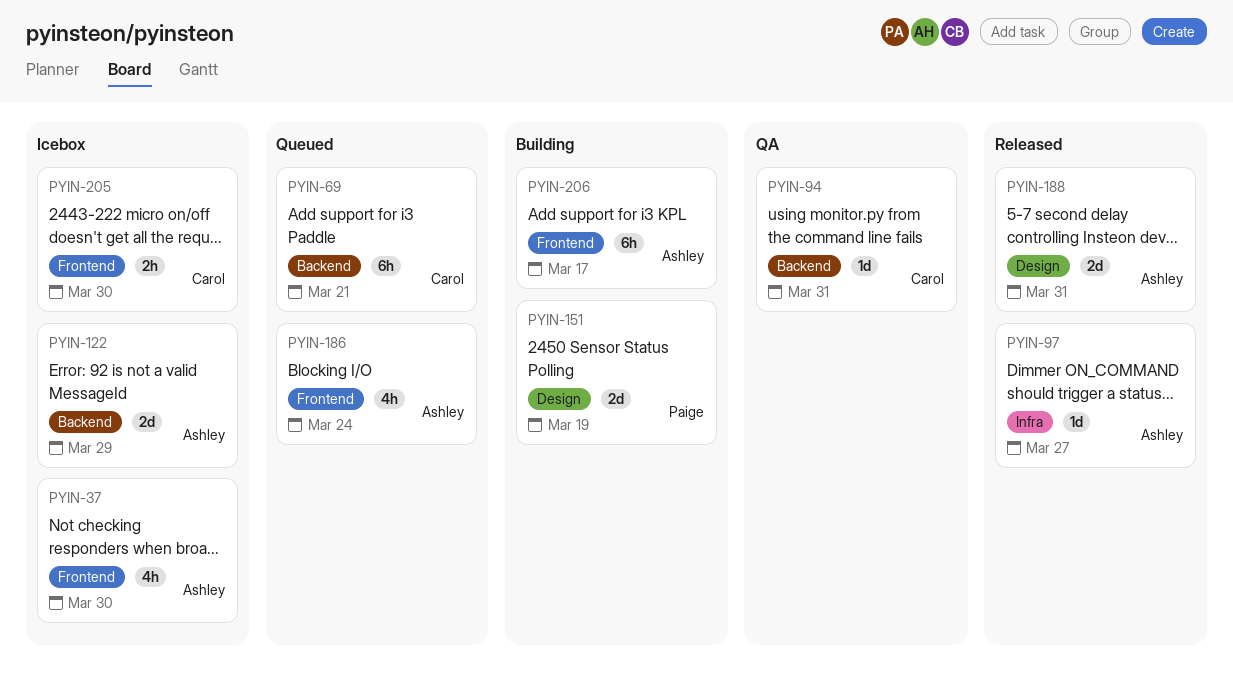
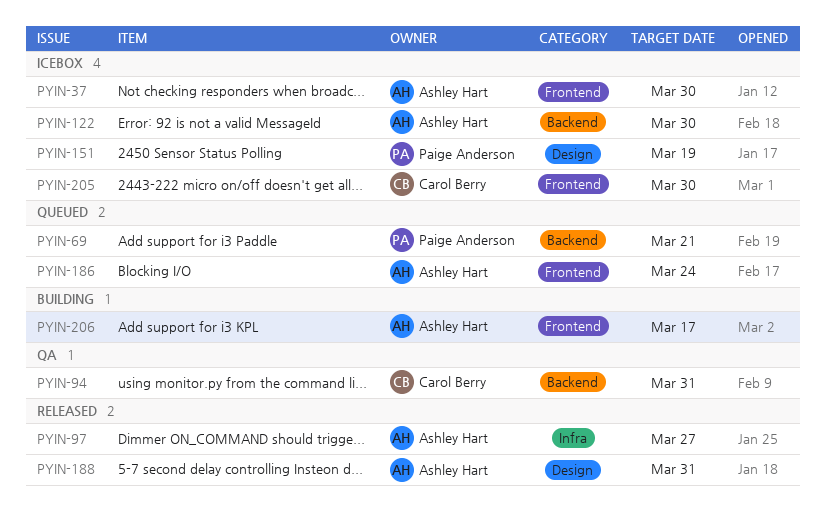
PYIN-69, owner: Carol Berry -> Paige Anderson
PYIN-122, due: Mar 29 -> Mar 30
PYIN-151, status: Building -> Icebox

